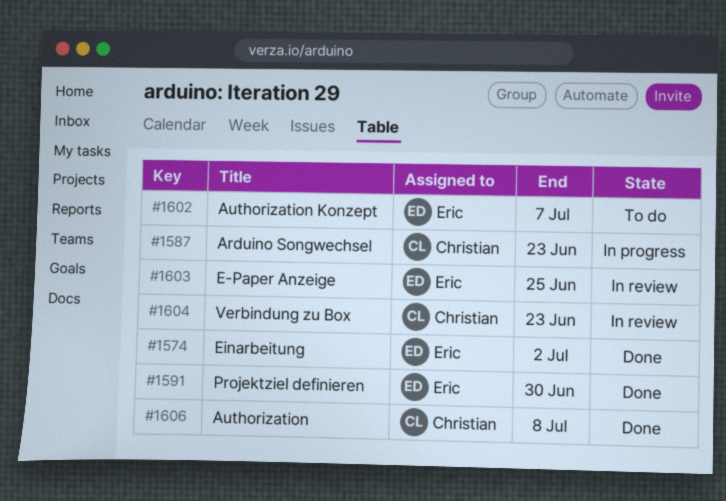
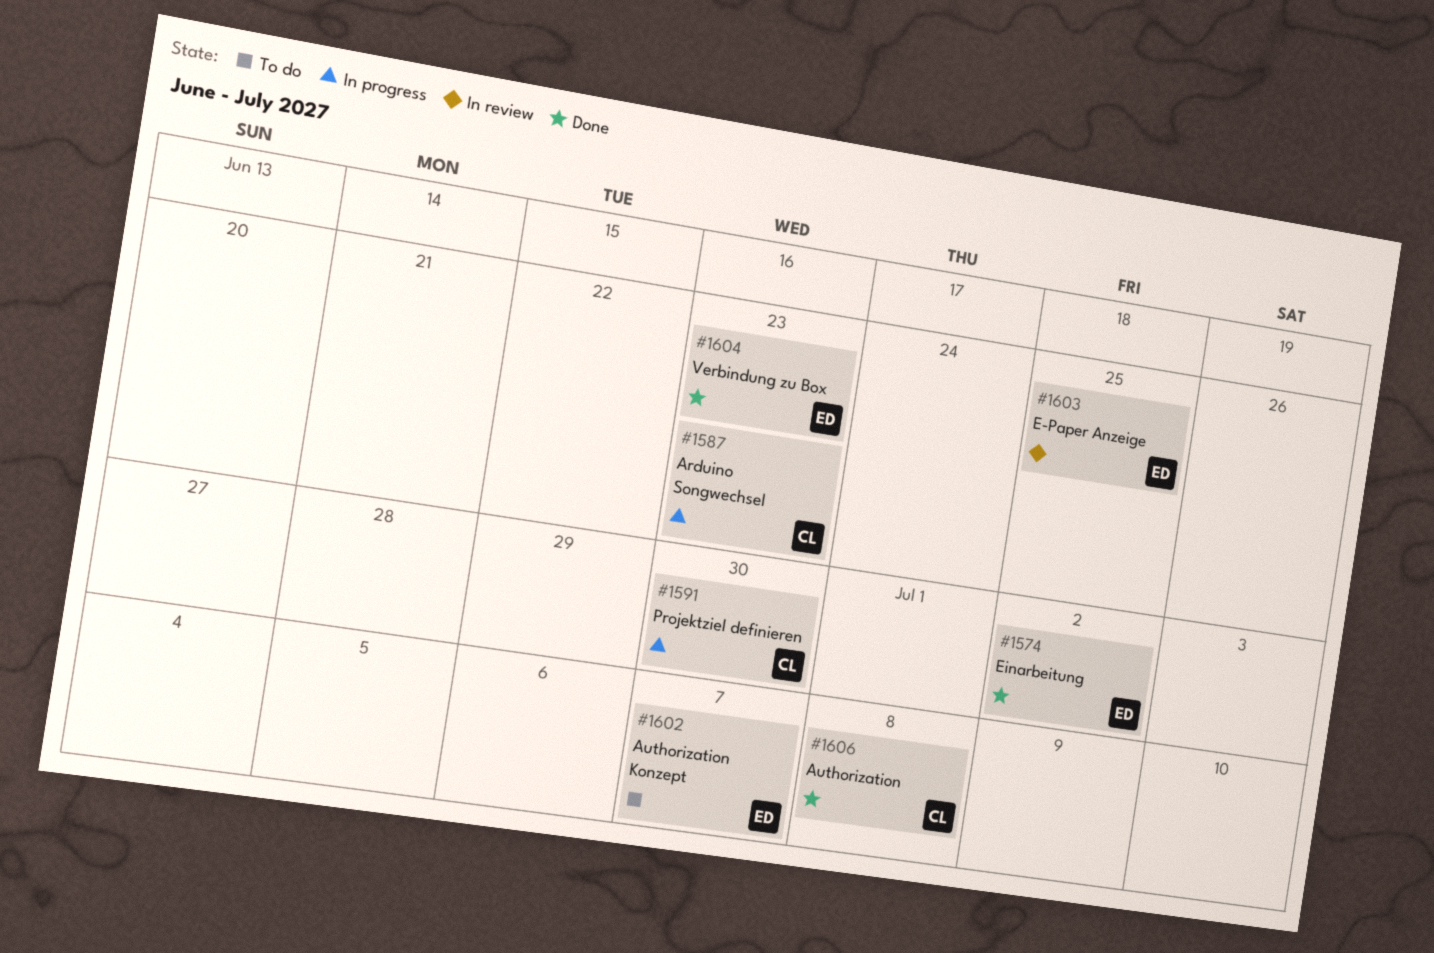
#1591, status: Done -> In progress
#1591, owner: Eric -> Christian
#1604, status: In review -> Done
#1604, owner: Christian -> Eric

